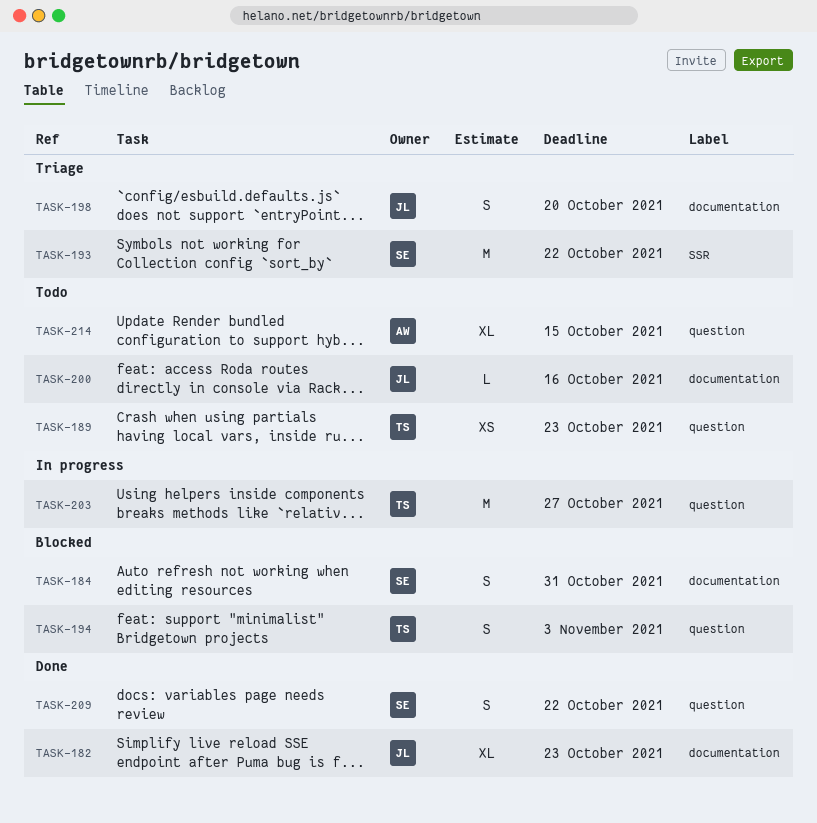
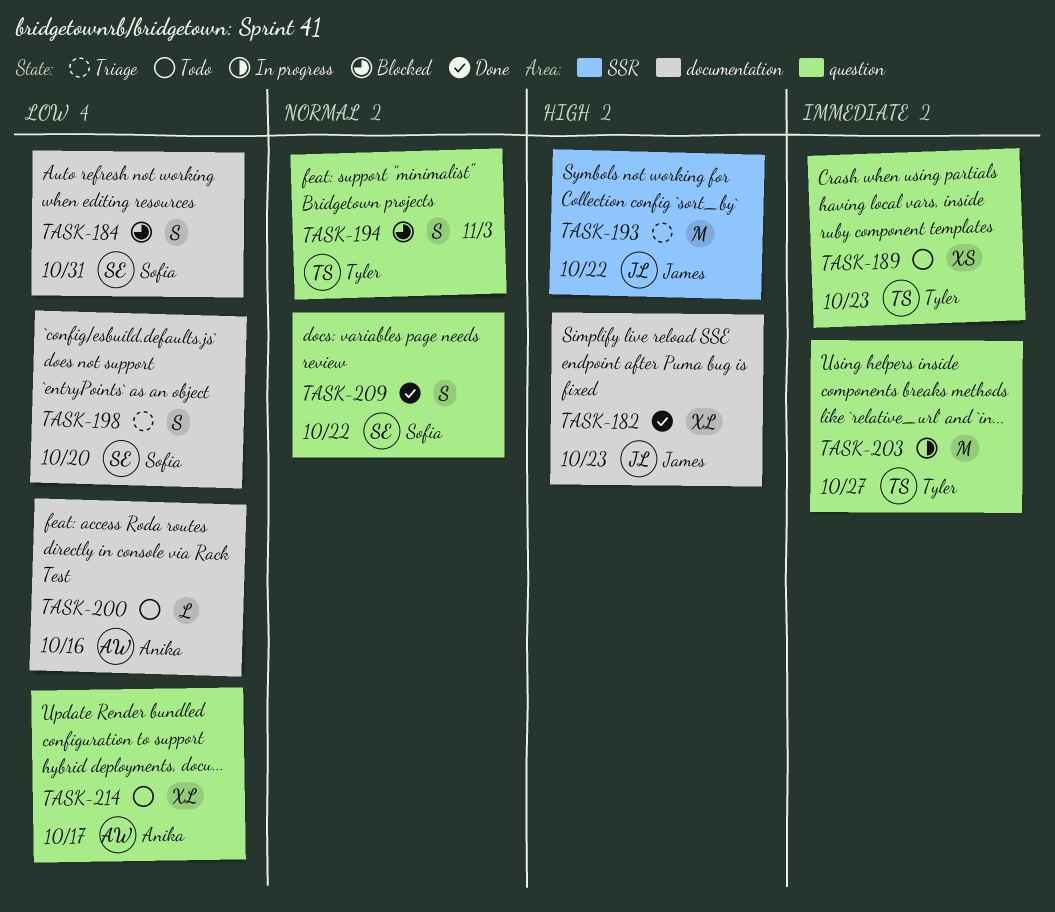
TASK-193, owner: Sofia -> James
TASK-198, owner: James -> Sofia
TASK-200, owner: James -> Anika
TASK-214, due: Oct 15 -> Oct 17

